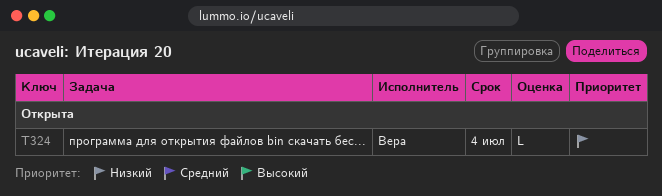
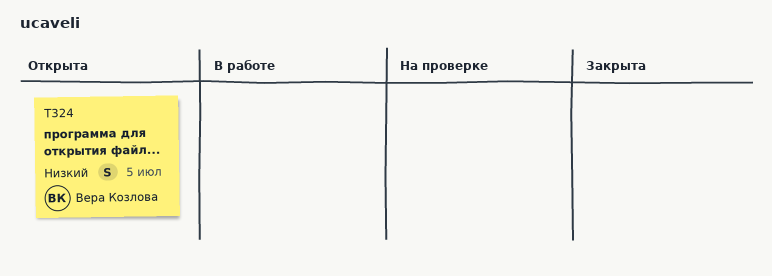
T324, estimate: L -> S
T324, due: Jul 4 -> Jul 5

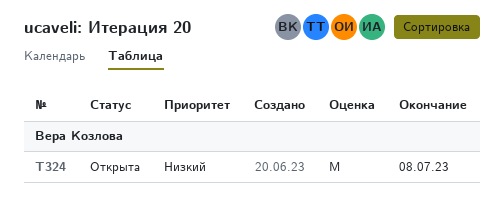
T324, estimate: S -> M
T324, due: Jul 5 -> Jul 8

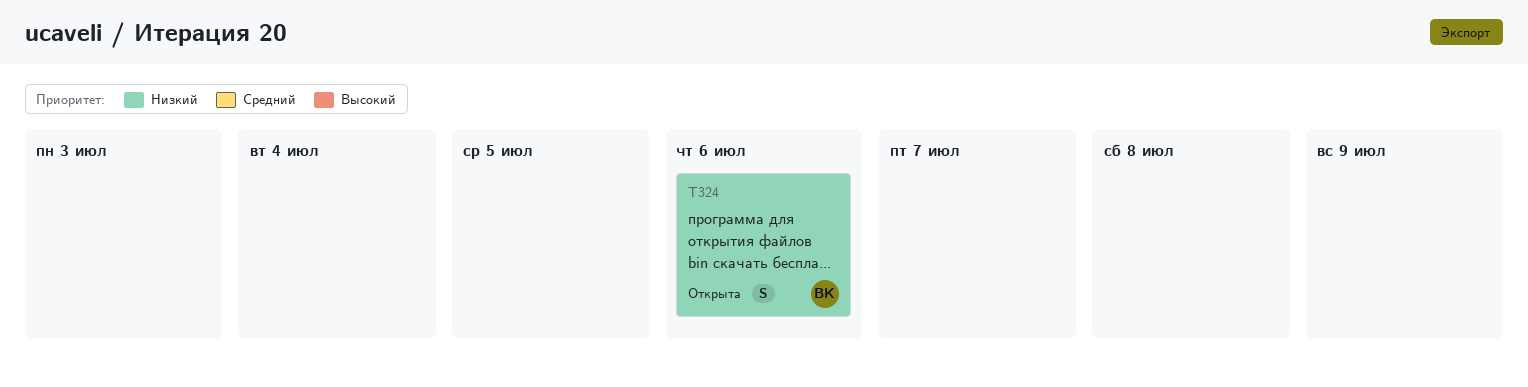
T324, estimate: M -> S
T324, due: Jul 8 -> Jul 6

